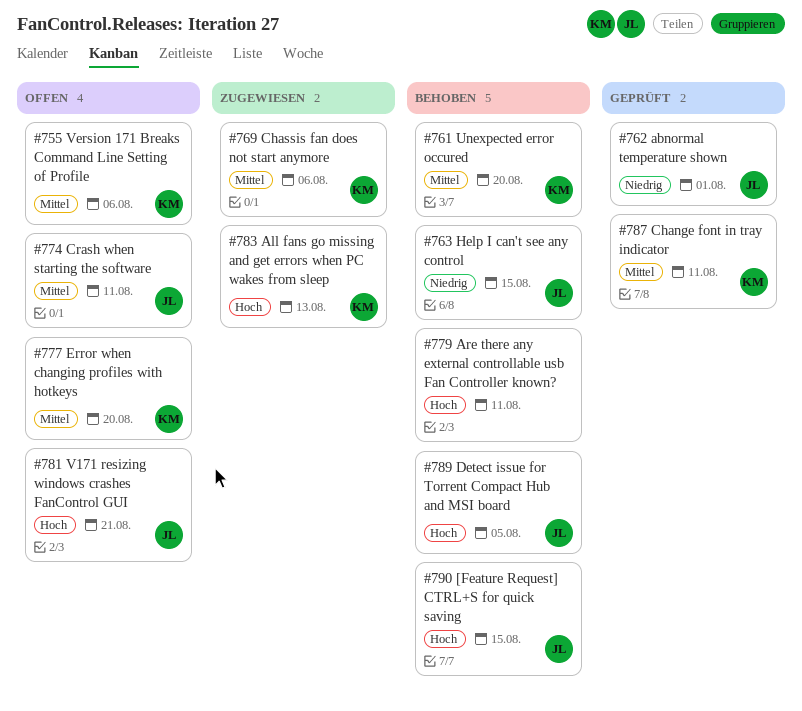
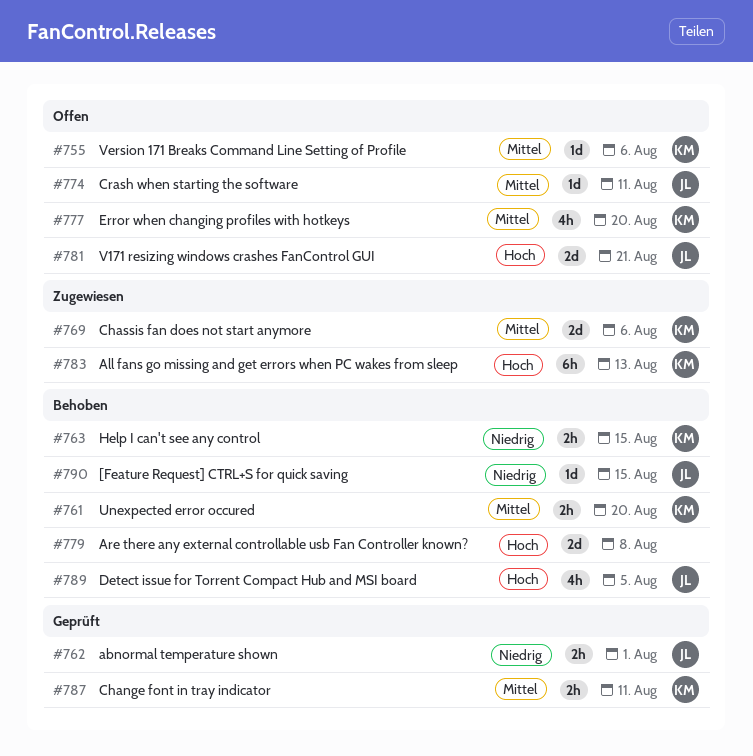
#763, owner: JL -> KM
#779, due: Aug 11 -> Aug 8
#790, priority: Hoch -> Niedrig

